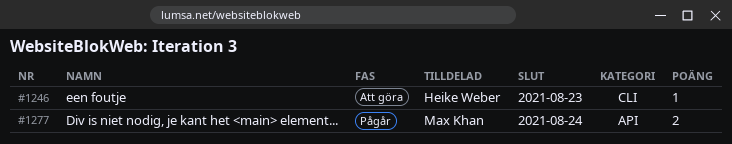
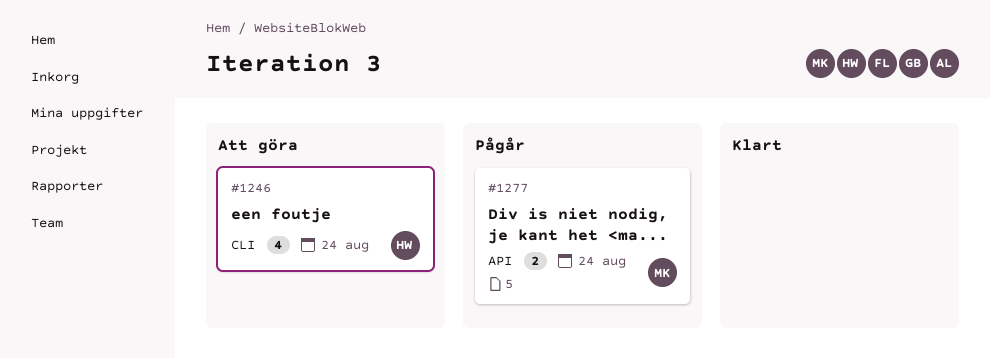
#1246, estimate: 1 -> 4
#1246, due: Aug 23 -> Aug 24

